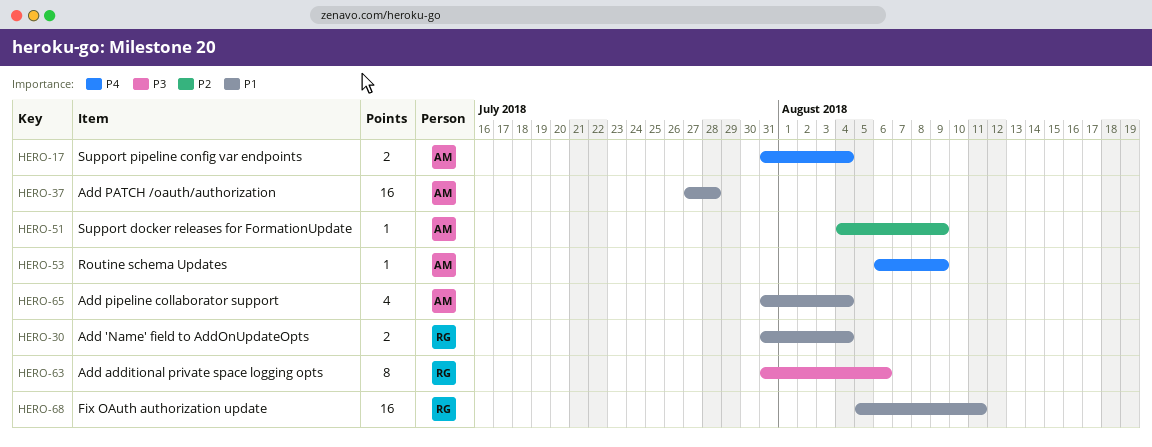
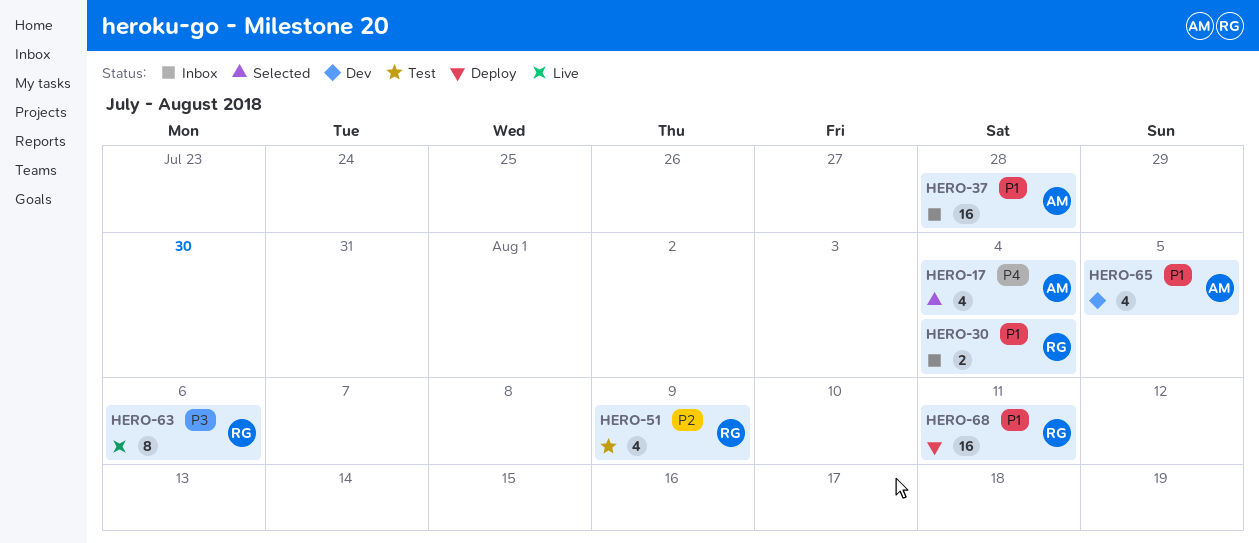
HERO-17, estimate: 2 -> 4
HERO-51, owner: AM -> RG
HERO-51, estimate: 1 -> 4
HERO-53: present -> none
HERO-65, due: Aug 4 -> Aug 5

